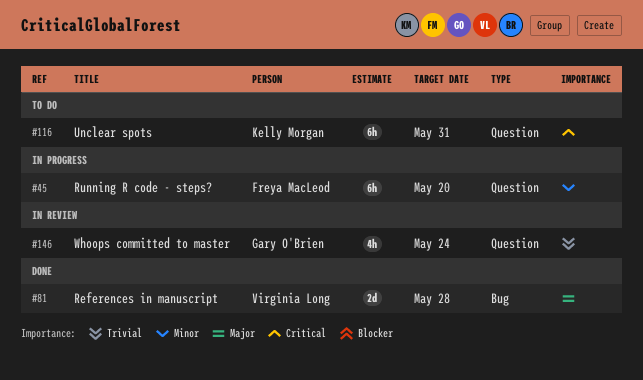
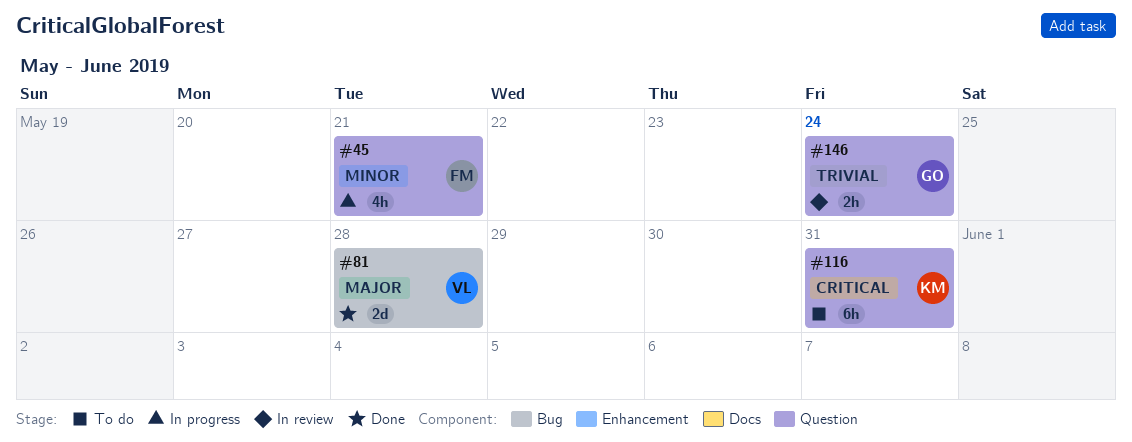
#45, estimate: 6h -> 4h
#45, due: May 20 -> May 21
#146, estimate: 4h -> 2h

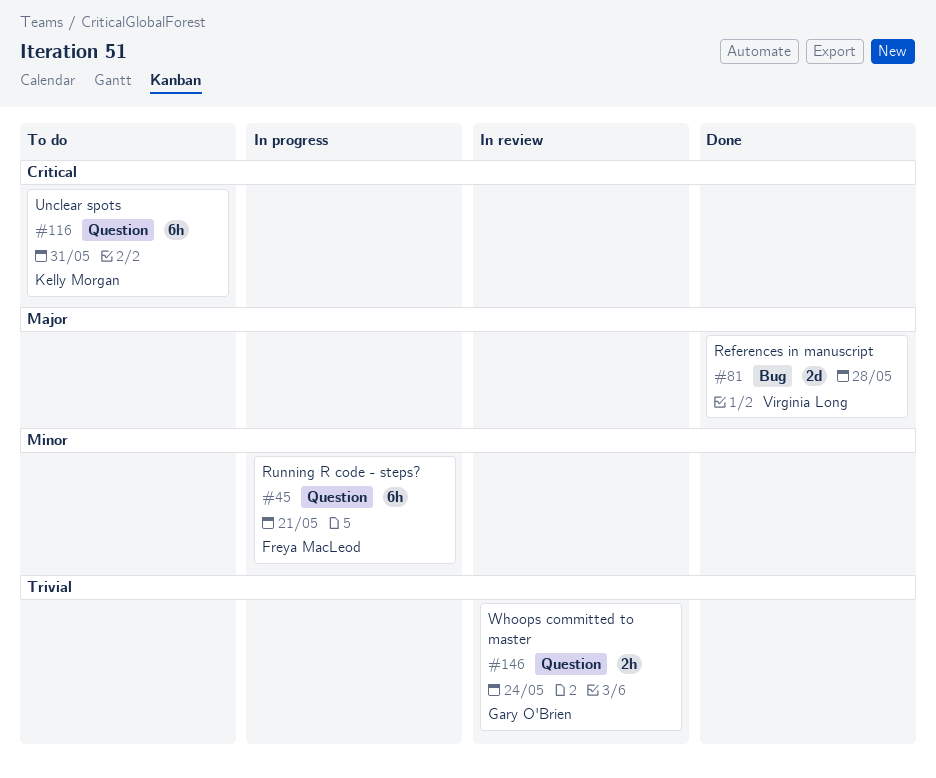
#45, estimate: 4h -> 6h

